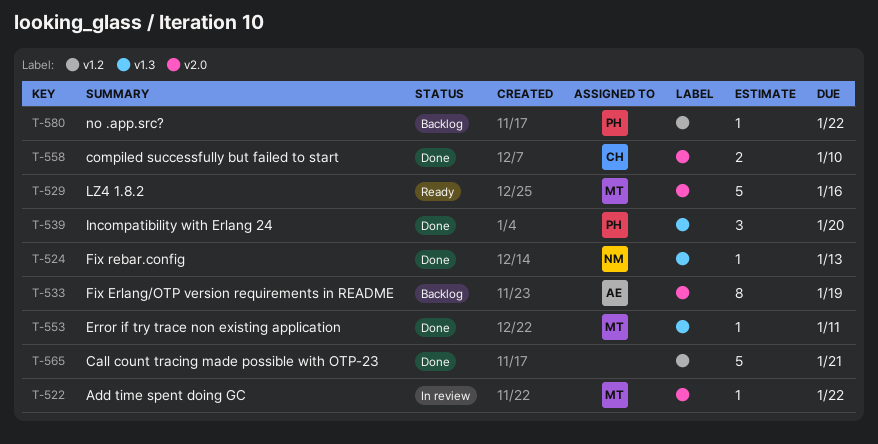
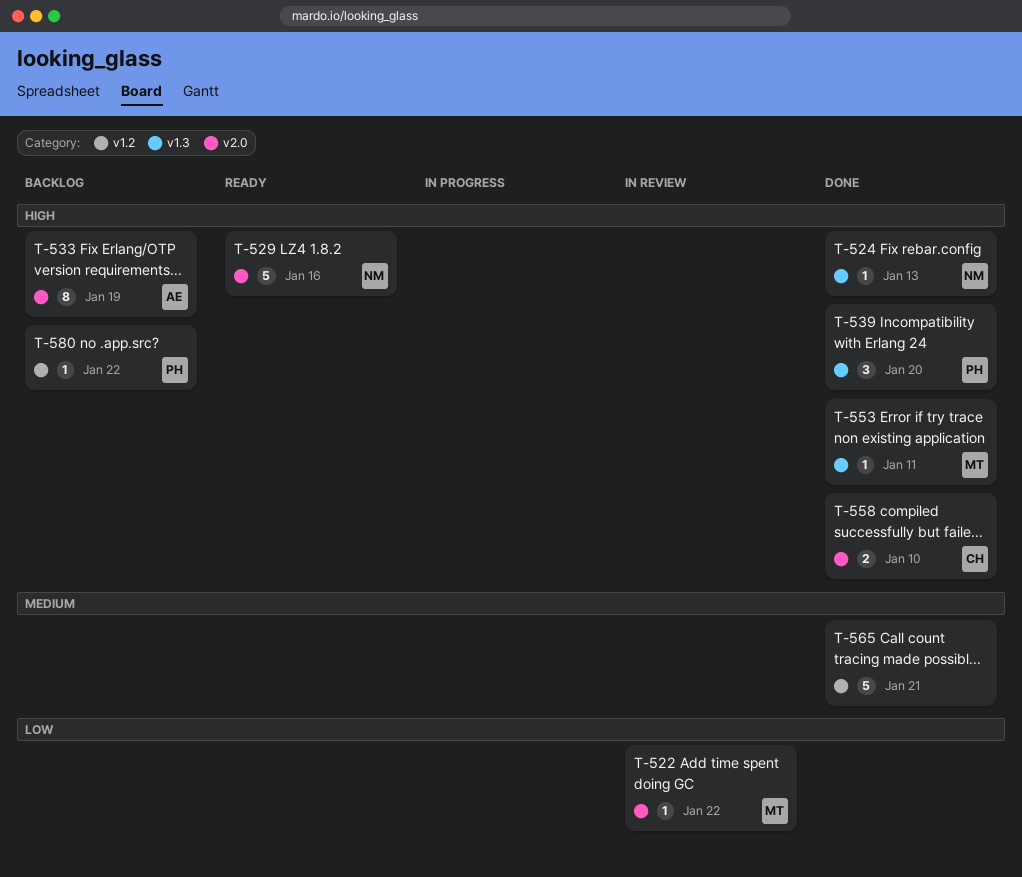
T-529, owner: MT -> NM

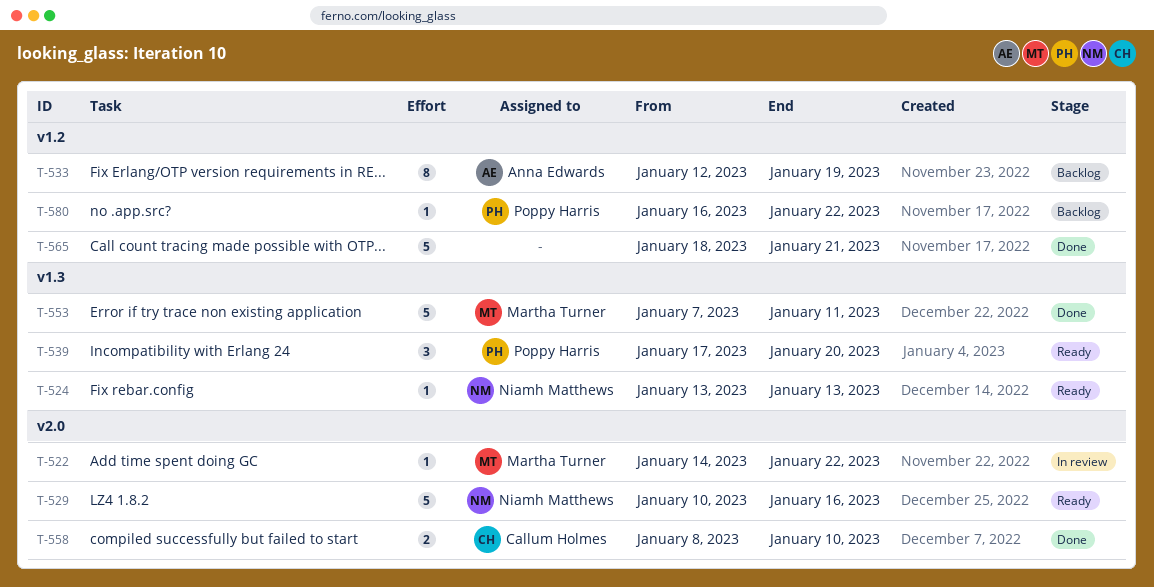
T-524, status: Done -> Ready
T-533, label: v2.0 -> v1.2
T-539, status: Done -> Ready
T-553, estimate: 1 -> 5

